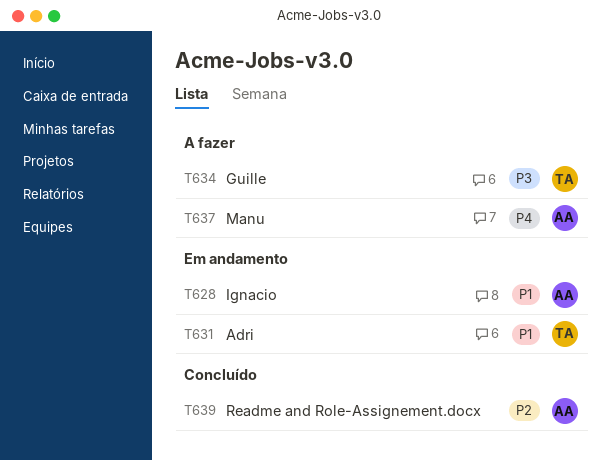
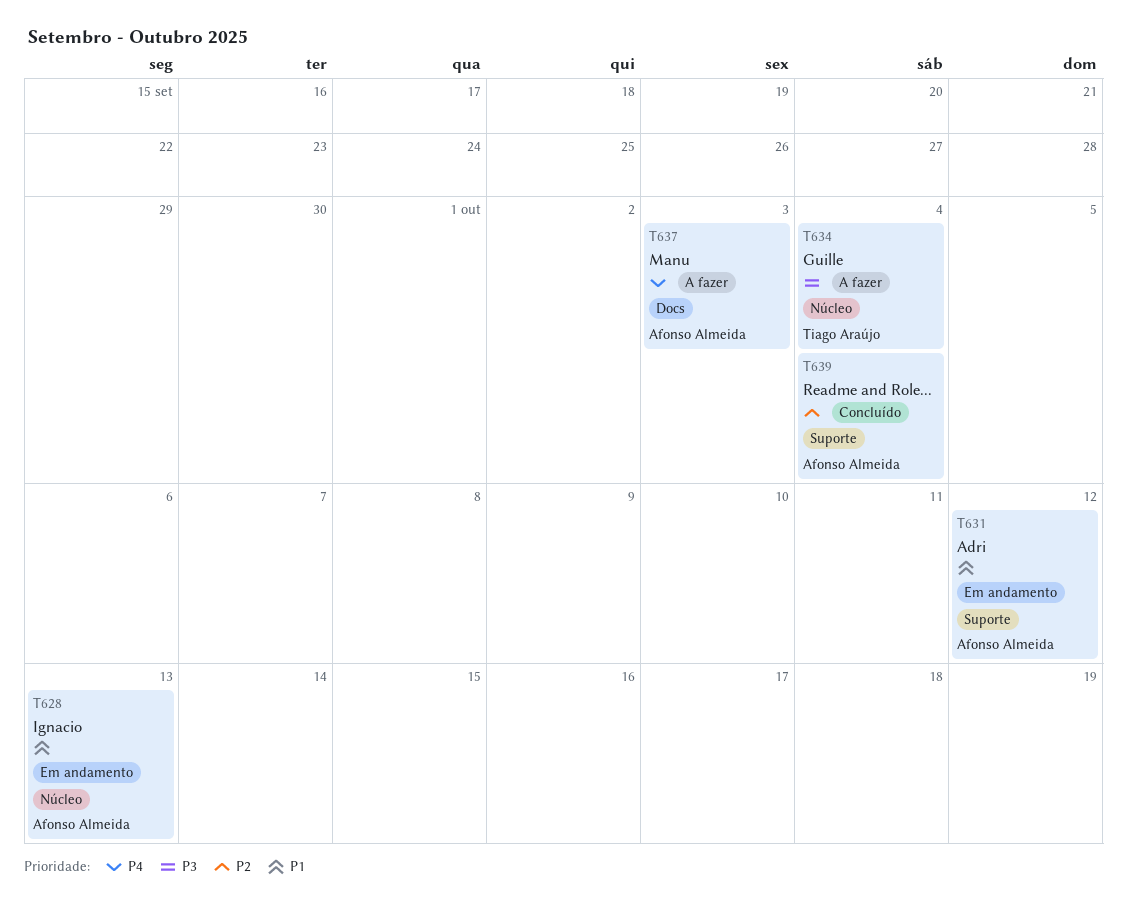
T631, owner: Tiago Araújo -> Afonso Almeida

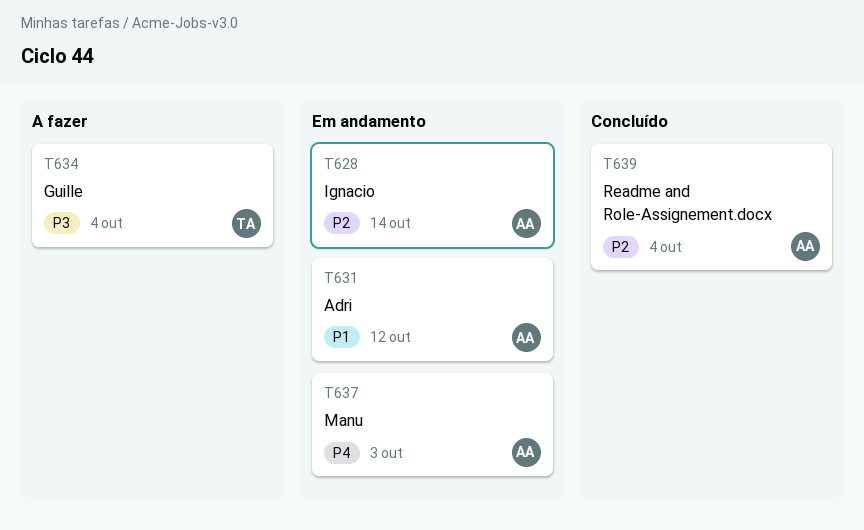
T628, priority: P1 -> P2
T628, due: Oct 13 -> Oct 14
T637, status: A fazer -> Em andamento

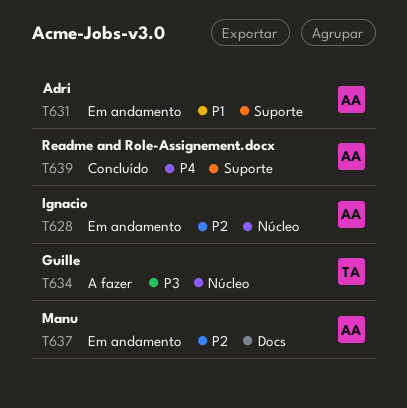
T637, priority: P4 -> P2
T639, priority: P2 -> P4

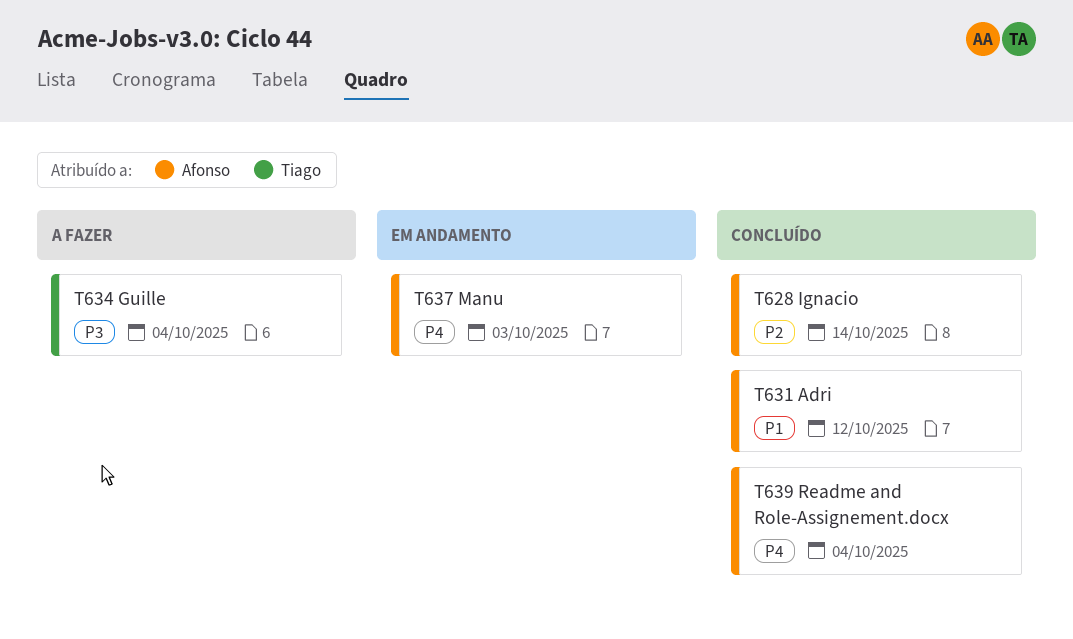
T628, status: Em andamento -> Concluído
T631, status: Em andamento -> Concluído
T637, priority: P2 -> P4

